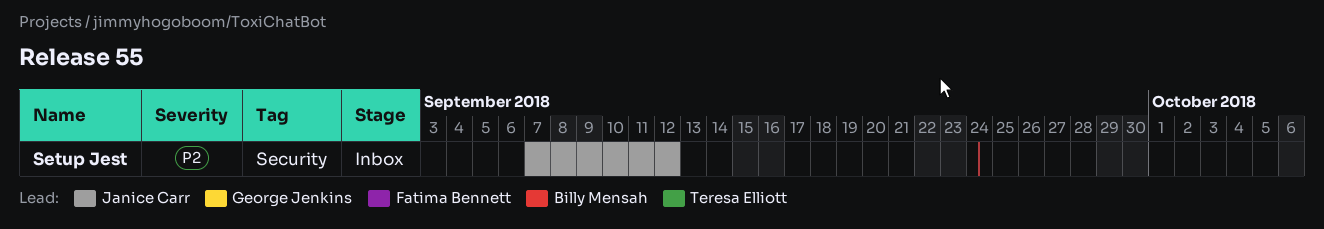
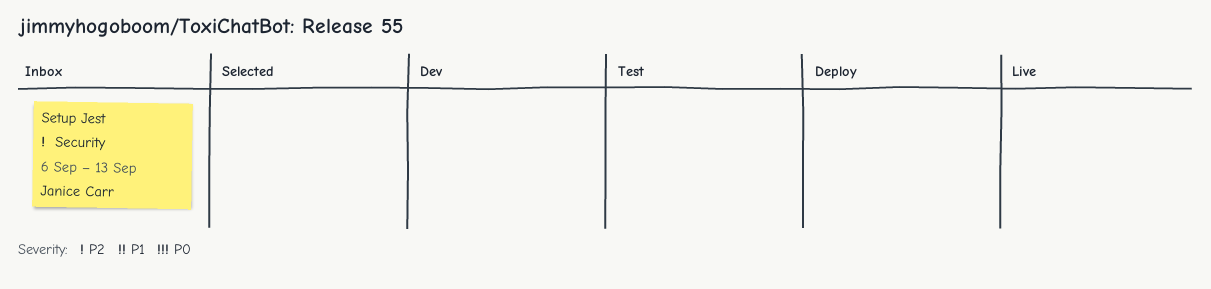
Setup Jest, start: Sep 7 -> Sep 6
Setup Jest, due: Sep 12 -> Sep 13

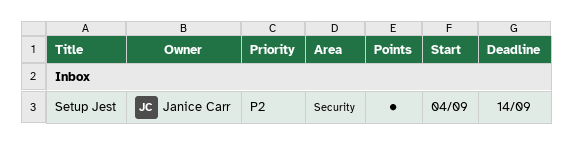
Setup Jest, start: Sep 6 -> Sep 4
Setup Jest, due: Sep 13 -> Sep 14

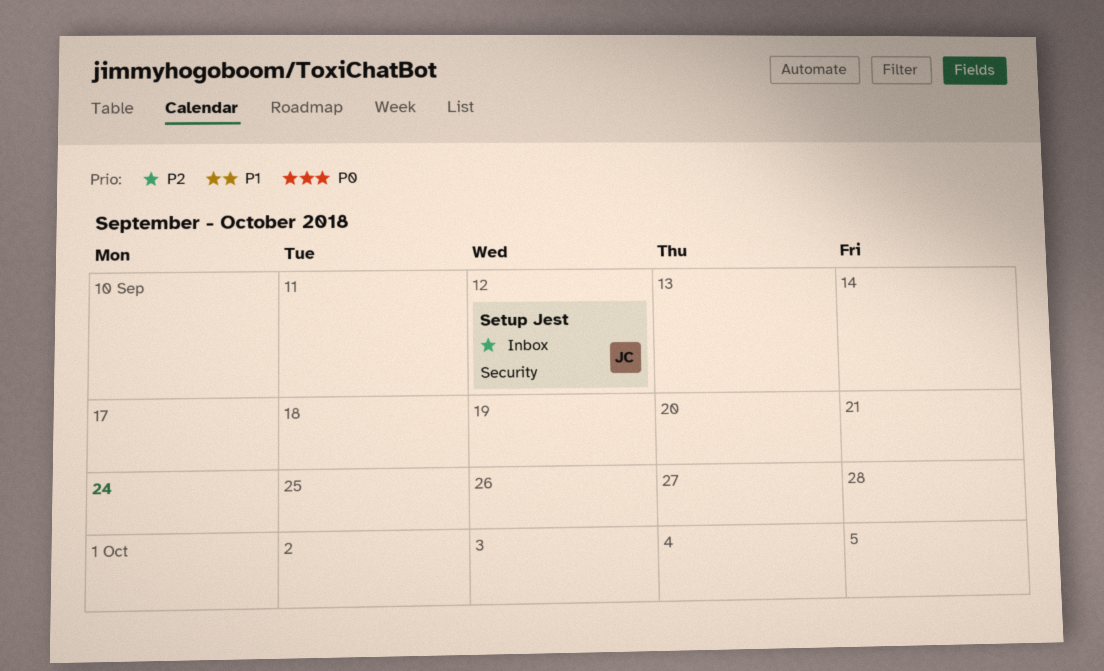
Setup Jest, due: Sep 14 -> Sep 12

